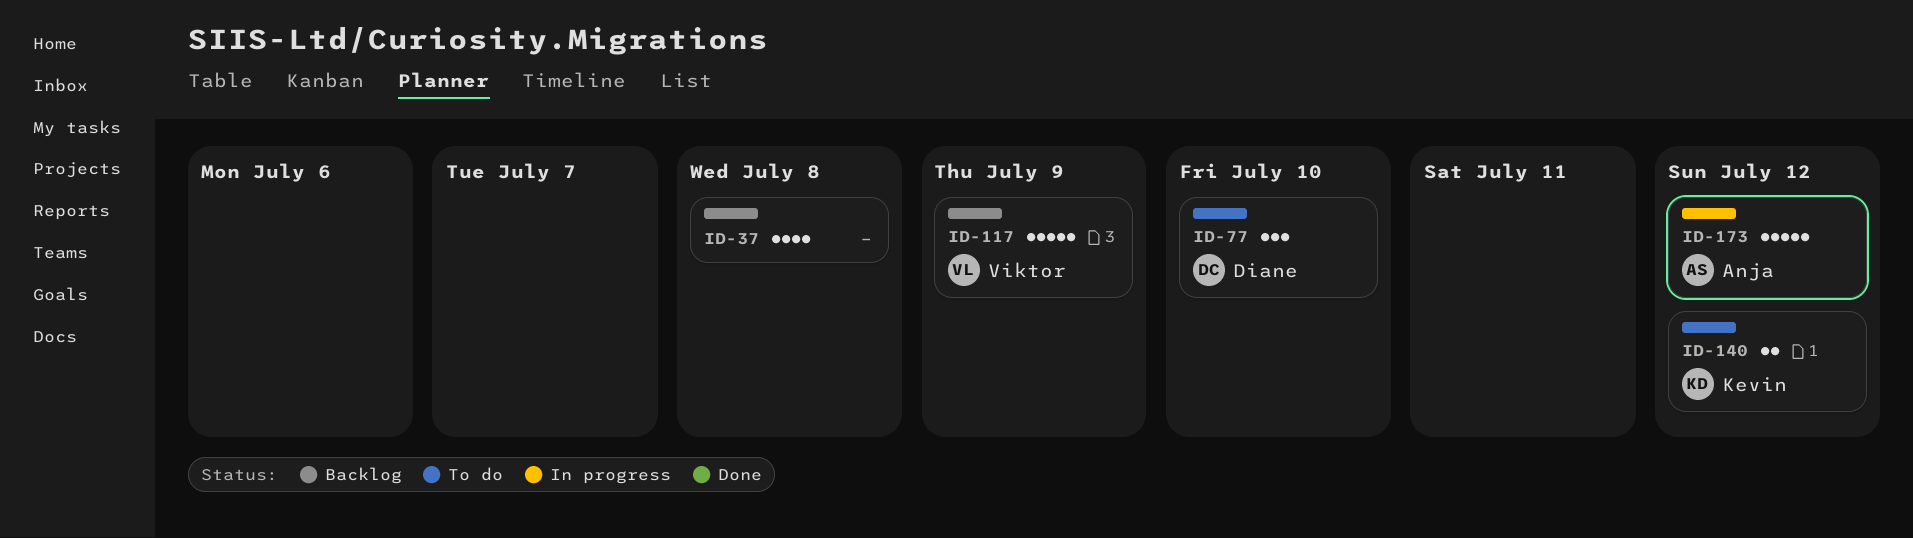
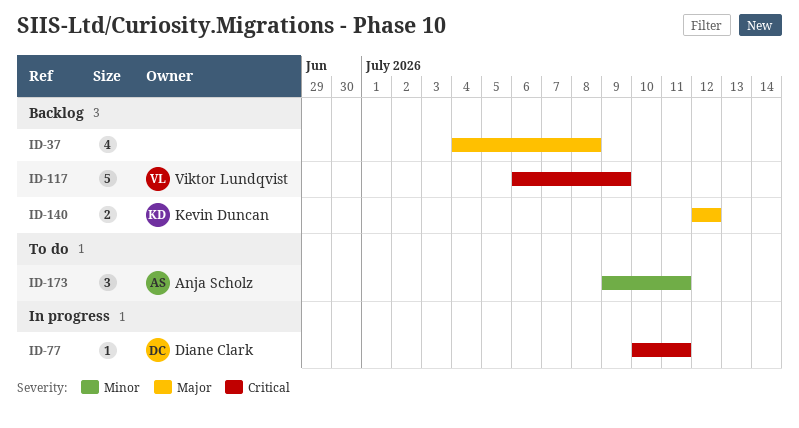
ID-77, status: To do -> In progress
ID-77, estimate: 3 -> 1
ID-77, due: Jul 10 -> Jul 11
ID-140, status: To do -> Backlog
ID-173, status: In progress -> To do
ID-173, estimate: 5 -> 3
ID-173, due: Jul 12 -> Jul 11

